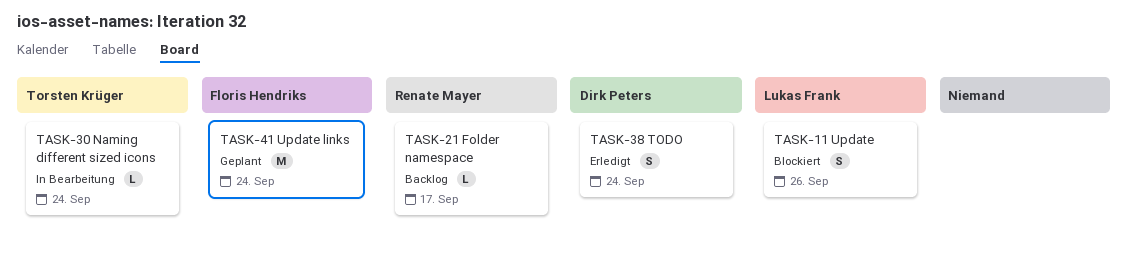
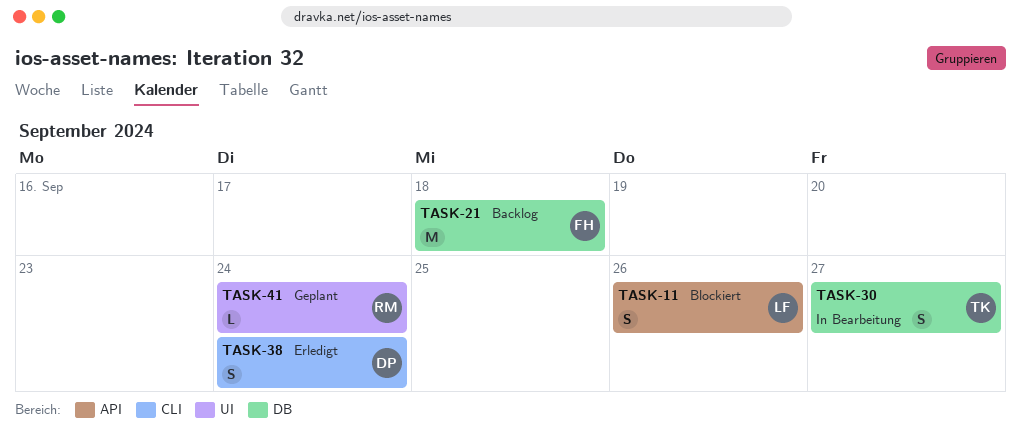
TASK-21, owner: Renate Mayer -> Floris Hendriks
TASK-21, estimate: L -> M
TASK-21, due: Sep 17 -> Sep 18
TASK-30, estimate: L -> S
TASK-30, due: Sep 24 -> Sep 27
TASK-41, owner: Floris Hendriks -> Renate Mayer
TASK-41, estimate: M -> L

